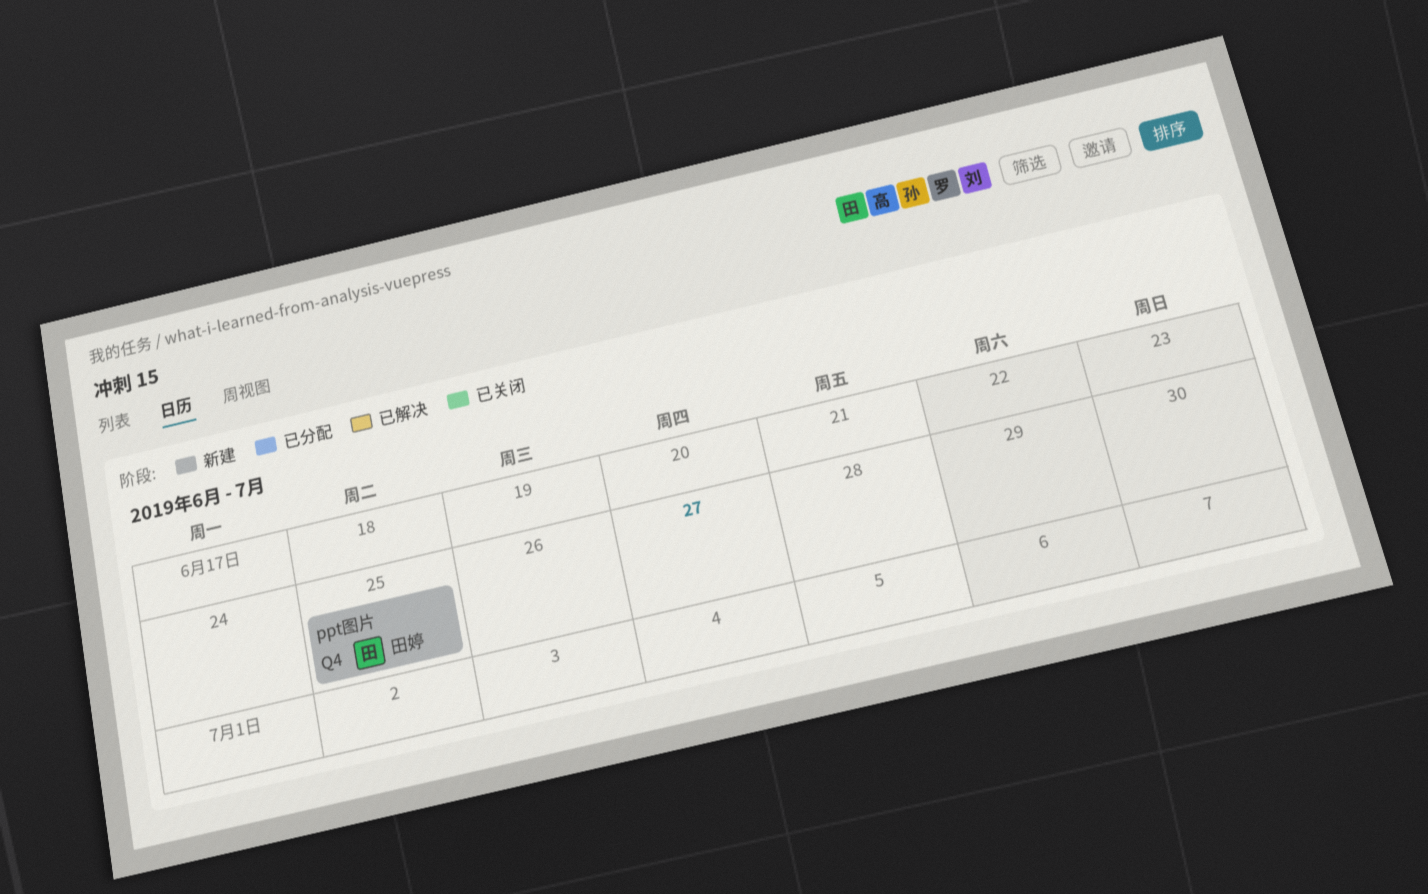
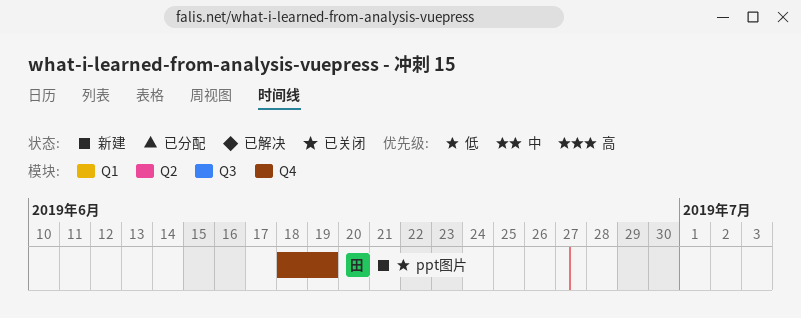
ppt图片, due: Jun 25 -> Jun 19

